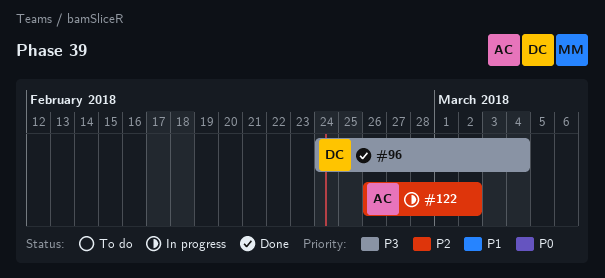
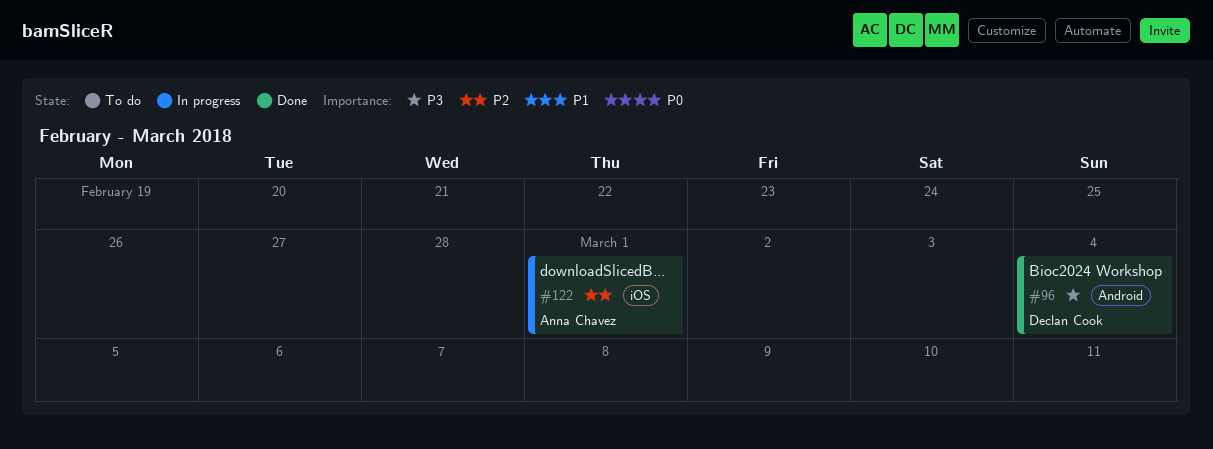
#122, due: Mar 2 -> Mar 1

